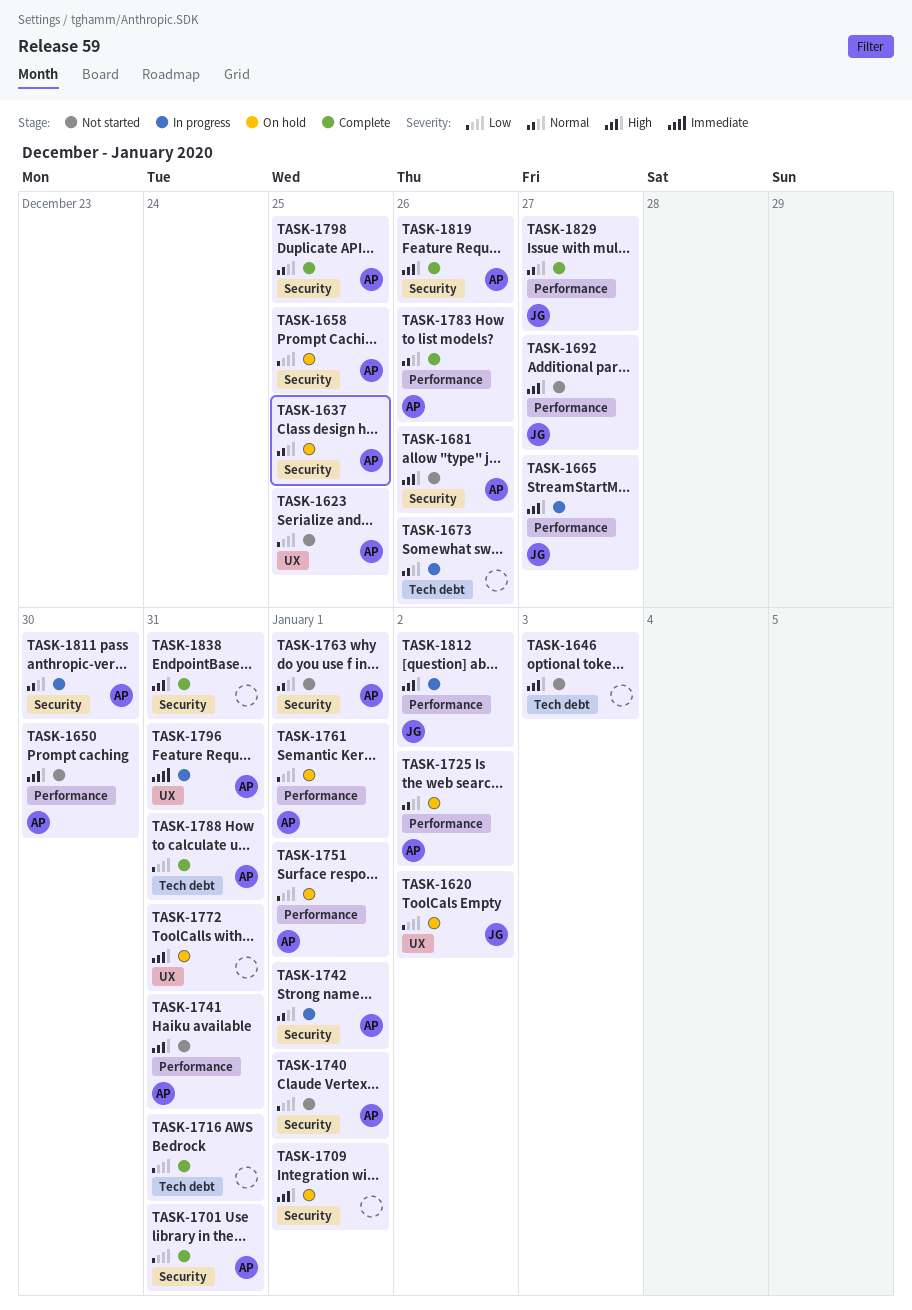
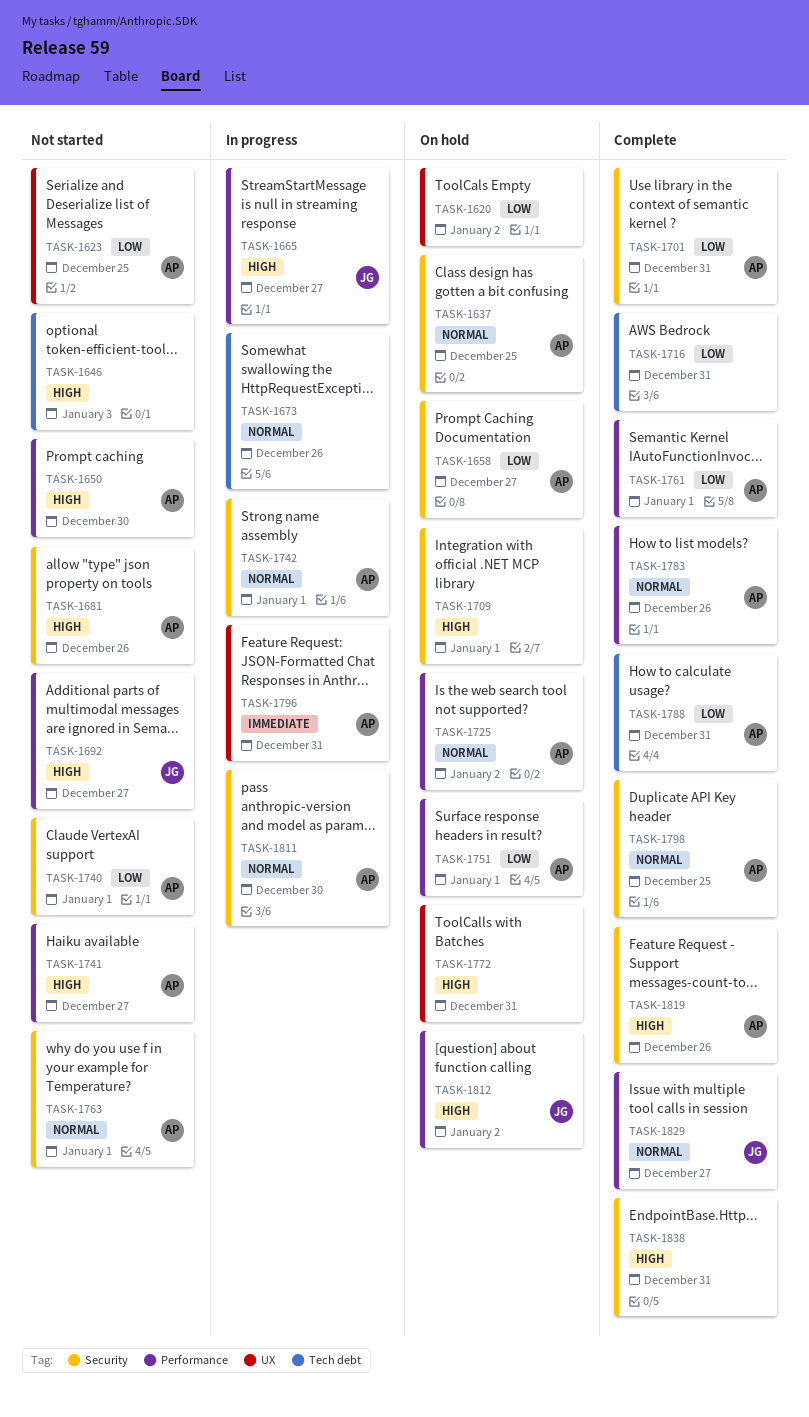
TASK-1620, owner: JG -> none
TASK-1658, due: Dec 25 -> Dec 27
TASK-1741, due: Dec 31 -> Dec 27
TASK-1761, status: On hold -> Complete
TASK-1812, status: In progress -> On hold

